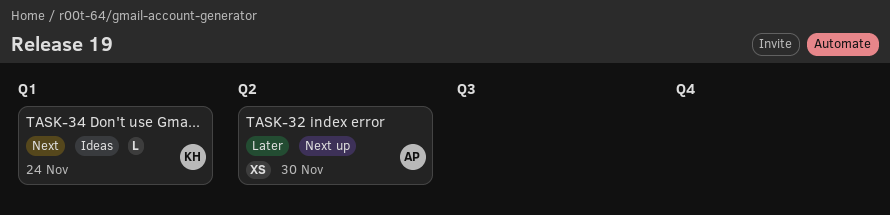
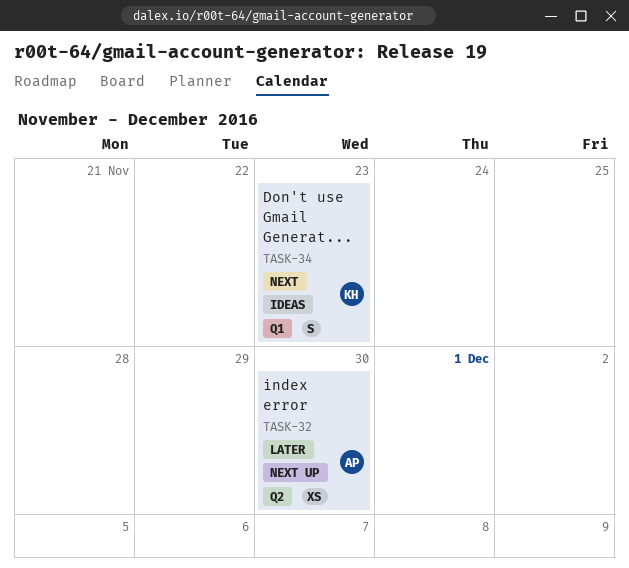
TASK-34, estimate: L -> S
TASK-34, due: Nov 24 -> Nov 23

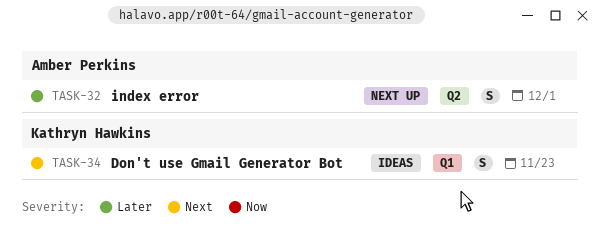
TASK-32, estimate: XS -> S
TASK-32, due: Nov 30 -> Dec 1

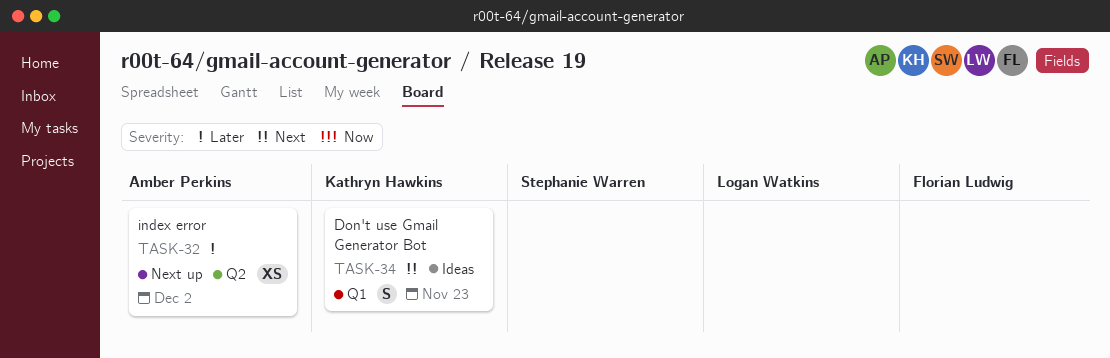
TASK-32, estimate: S -> XS
TASK-32, due: Dec 1 -> Dec 2

